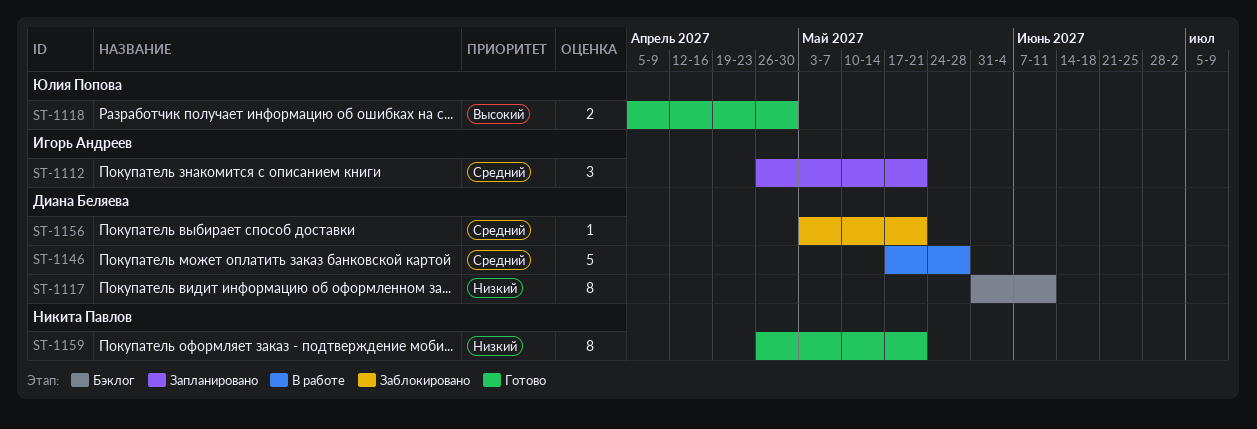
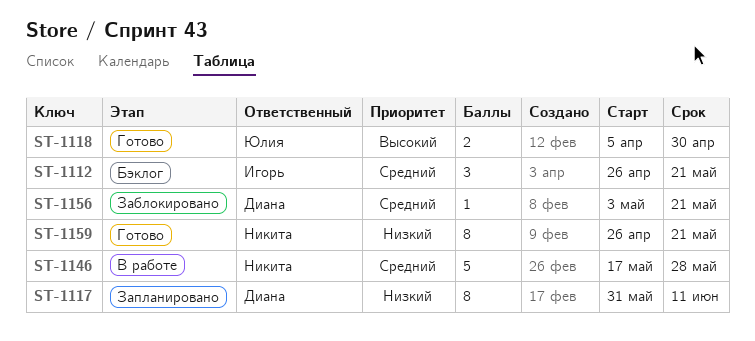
ST-1112, status: Запланировано -> Бэклог
ST-1117, status: Бэклог -> Запланировано
ST-1146, owner: Диана Беляева -> Никита Павлов

